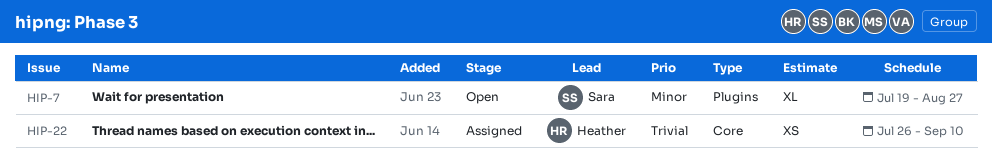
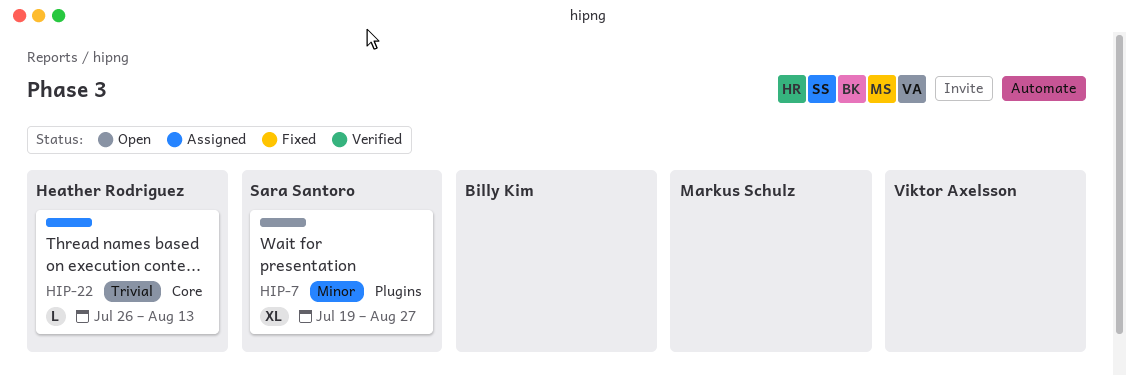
HIP-22, estimate: XS -> L
HIP-22, due: Sep 10 -> Aug 13

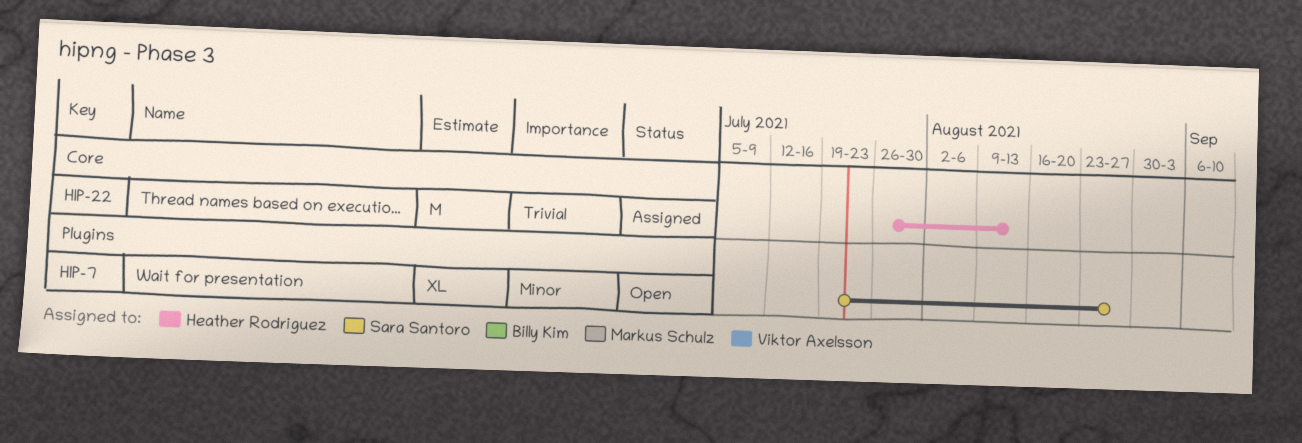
HIP-22, estimate: L -> M

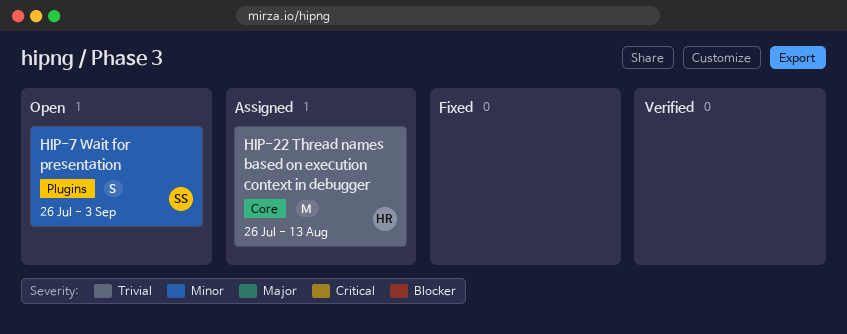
HIP-7, estimate: XL -> S
HIP-7, start: Jul 19 -> Jul 26
HIP-7, due: Aug 27 -> Sep 3

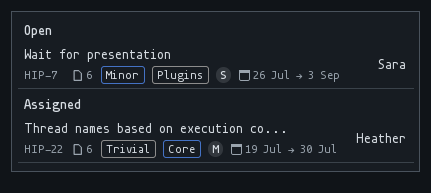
HIP-22, start: Jul 26 -> Jul 19
HIP-22, due: Aug 13 -> Jul 30

